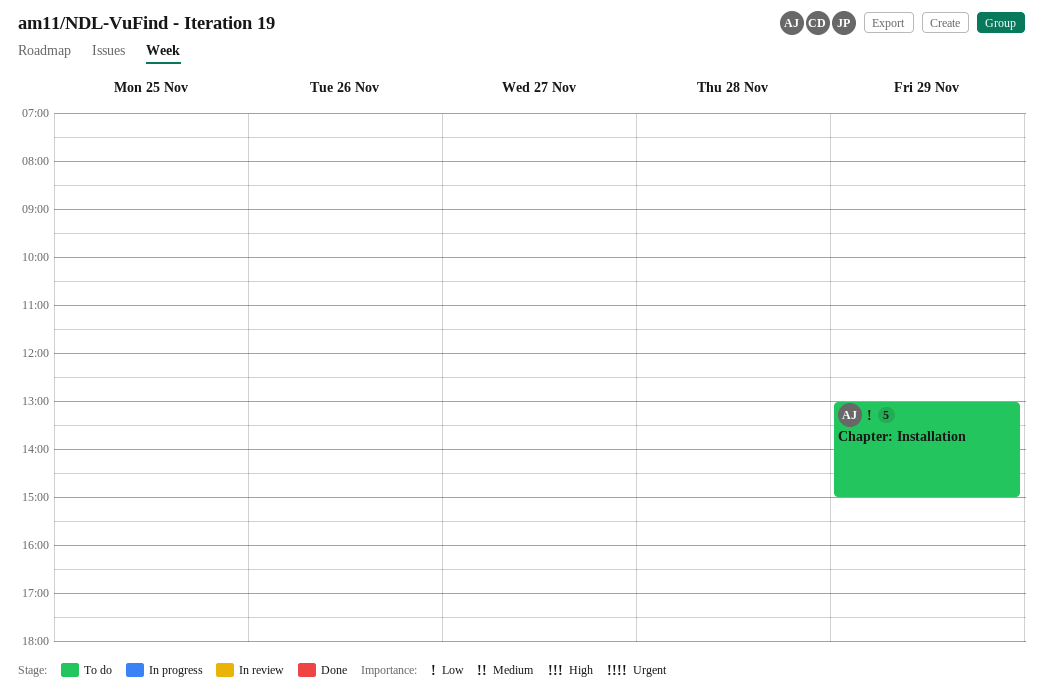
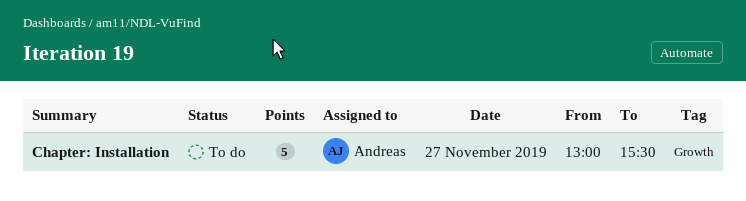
Chapter: Installation, day: Nov 29 -> Nov 27
Chapter: Installation, ends: 15:00 -> 15:30

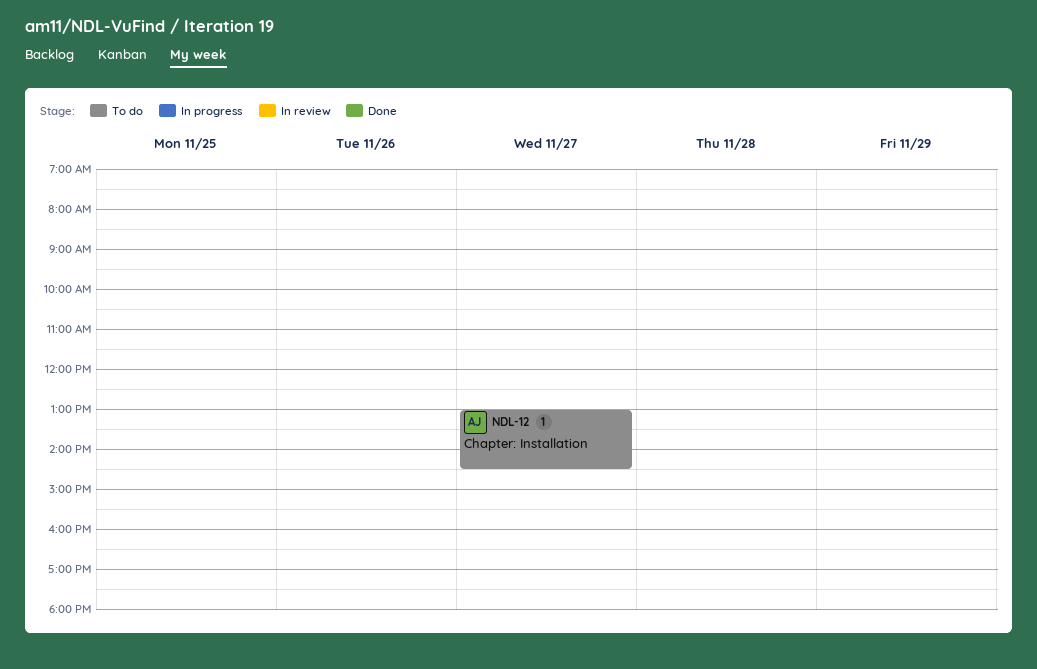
Chapter: Installation, estimate: 5 -> 1
Chapter: Installation, ends: 15:30 -> 14:30

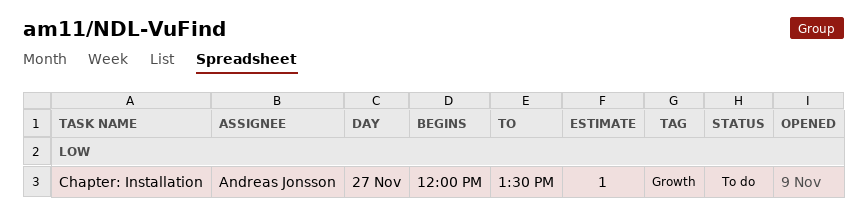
Chapter: Installation, begins: 13:00 -> 12:00
Chapter: Installation, ends: 14:30 -> 13:30

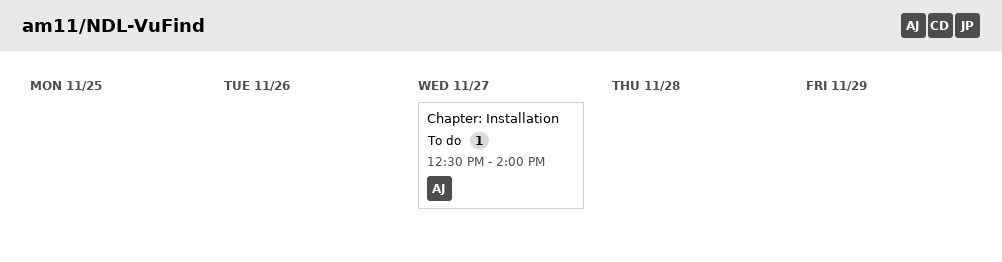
Chapter: Installation, begins: 12:00 -> 12:30
Chapter: Installation, ends: 13:30 -> 14:00

